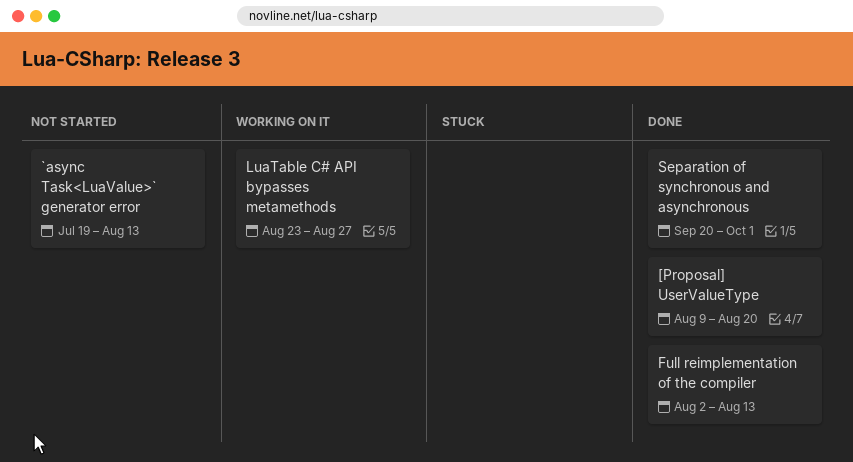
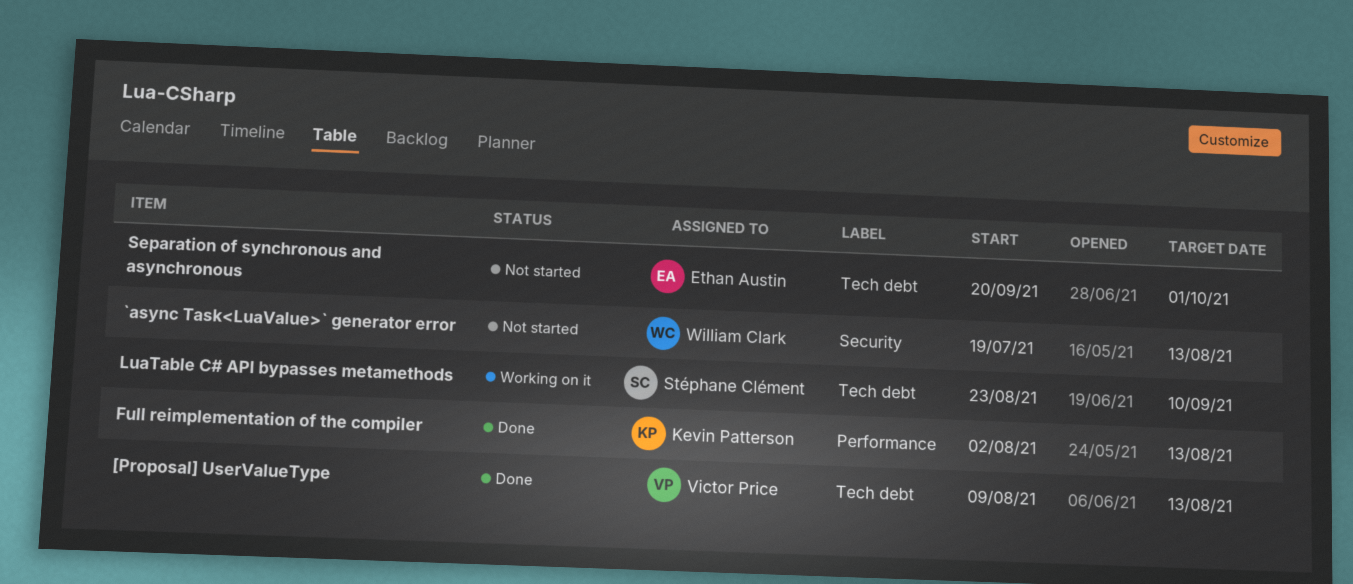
[Proposal] UserValueType, due: Aug 20 -> Aug 13
LuaTable C# API bypasses metamethods, due: Aug 27 -> Sep 10
Separation of synchronous and asynchronous, status: Done -> Not started

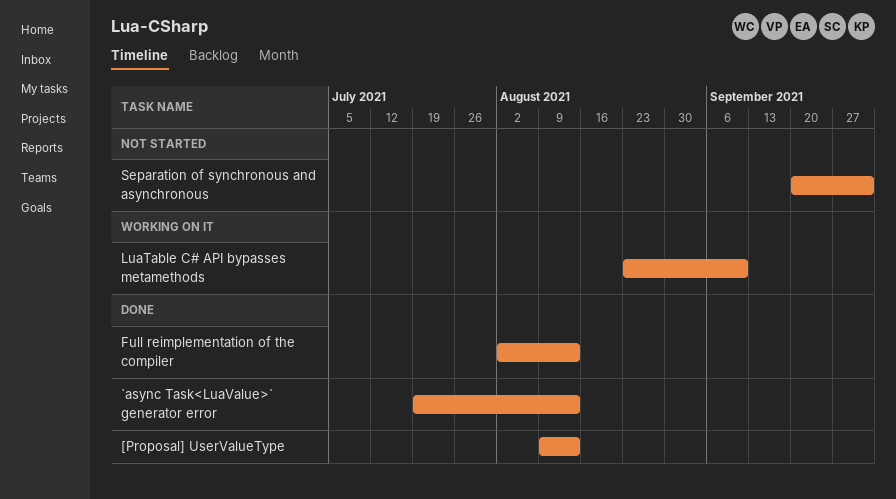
`async Task<LuaValue>` generator error, status: Not started -> Done

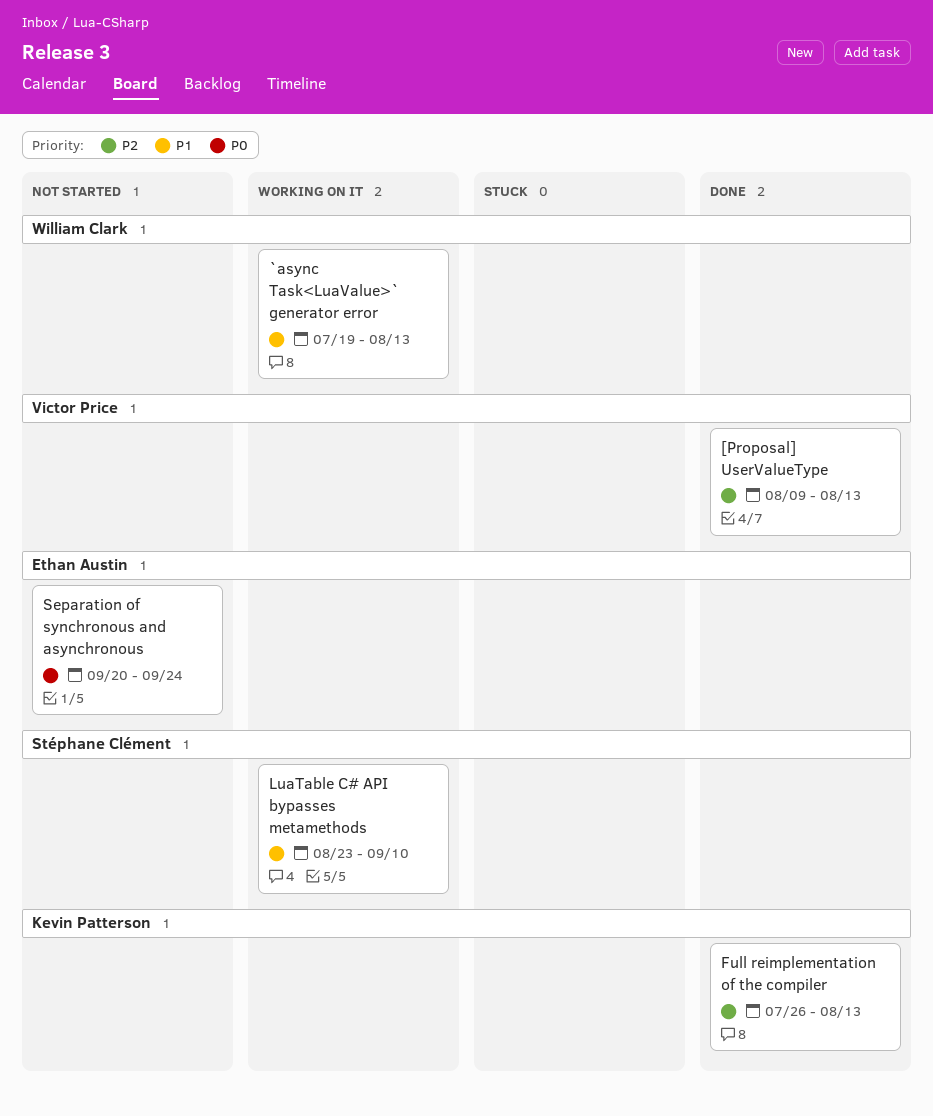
`async Task<LuaValue>` generator error, status: Done -> Working on it
Full reimplementation of the compiler, start: Aug 2 -> Jul 26
Separation of synchronous and asynchronous, due: Oct 1 -> Sep 24

